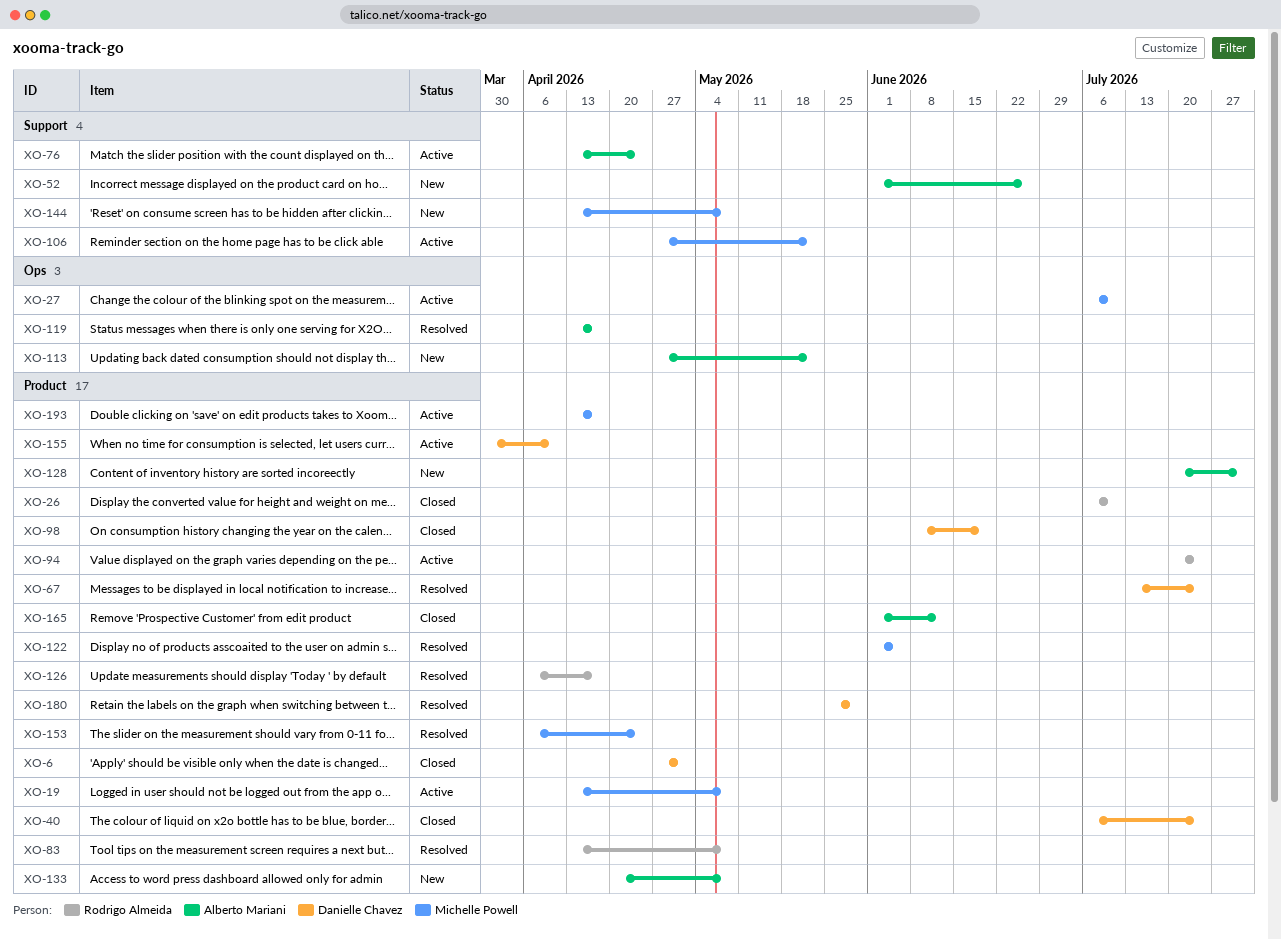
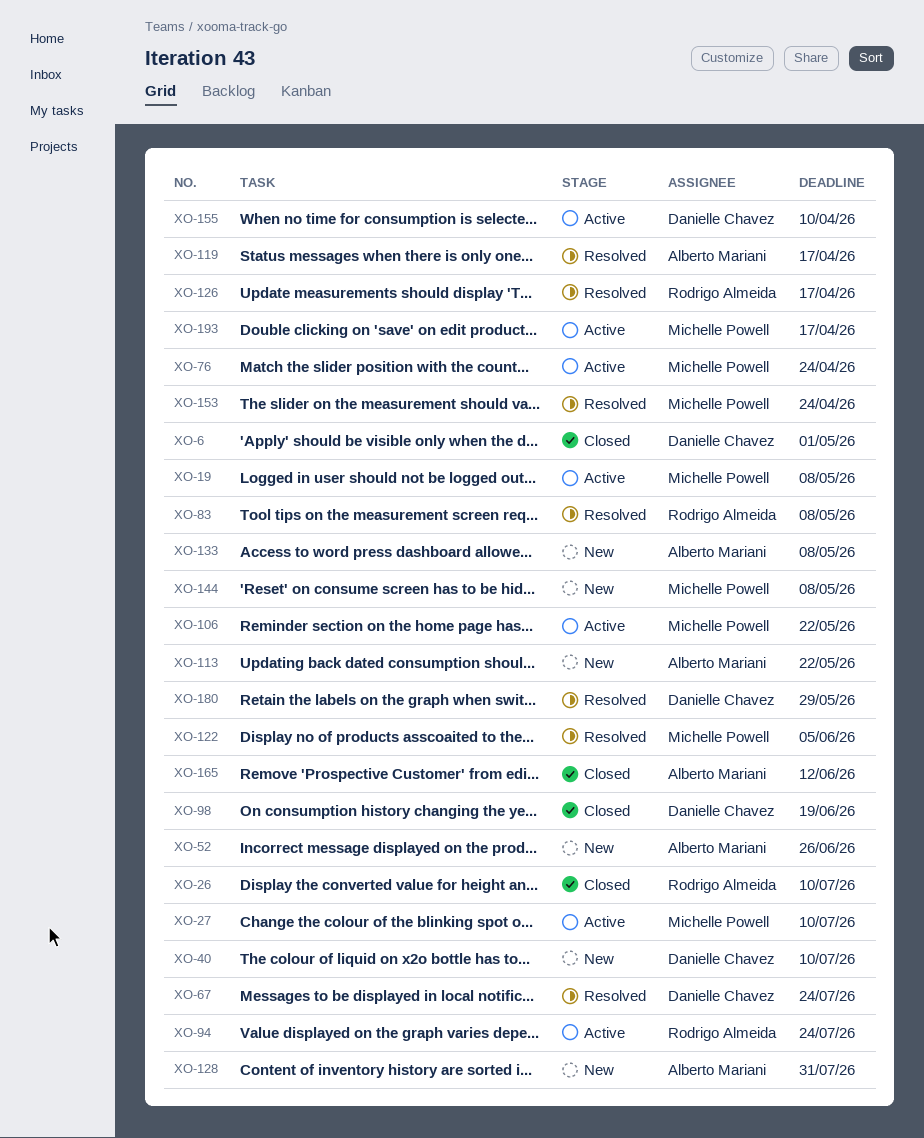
XO-40, status: Closed -> New
XO-40, due: Jul 24 -> Jul 10
XO-76, owner: Alberto Mariani -> Michelle Powell

